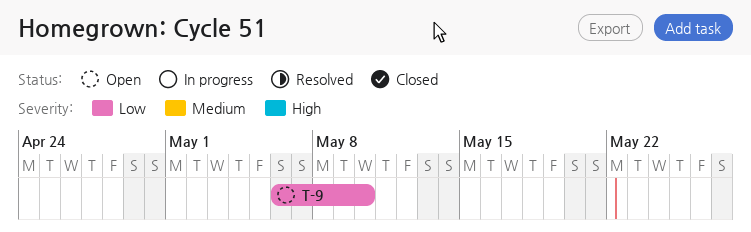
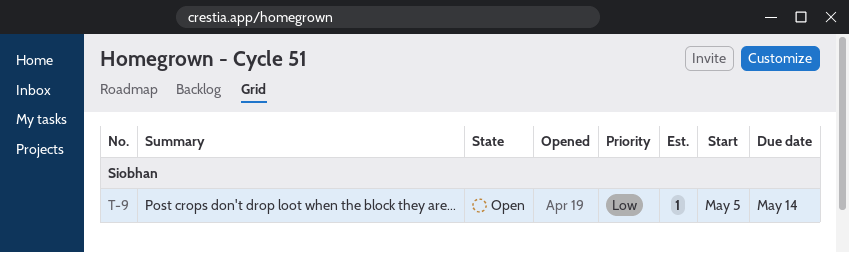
T-9, start: May 6 -> May 5
T-9, due: May 10 -> May 14

